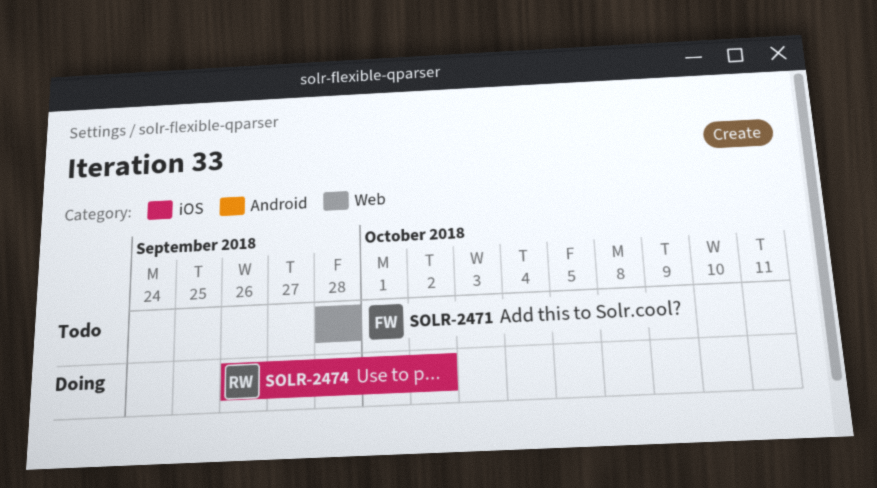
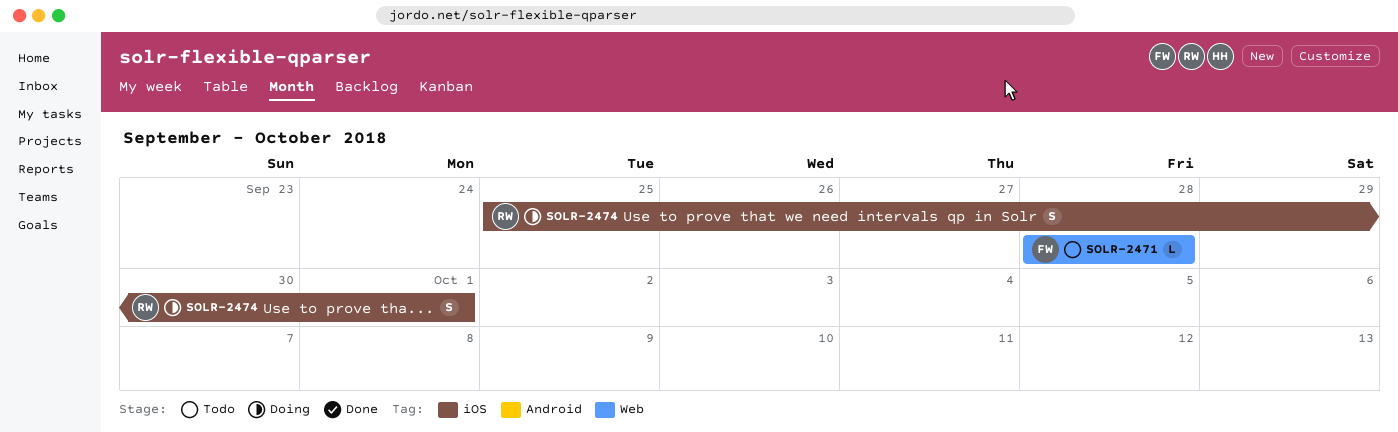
SOLR-2474, start: Sep 26 -> Sep 25
SOLR-2474, due: Oct 2 -> Oct 1

